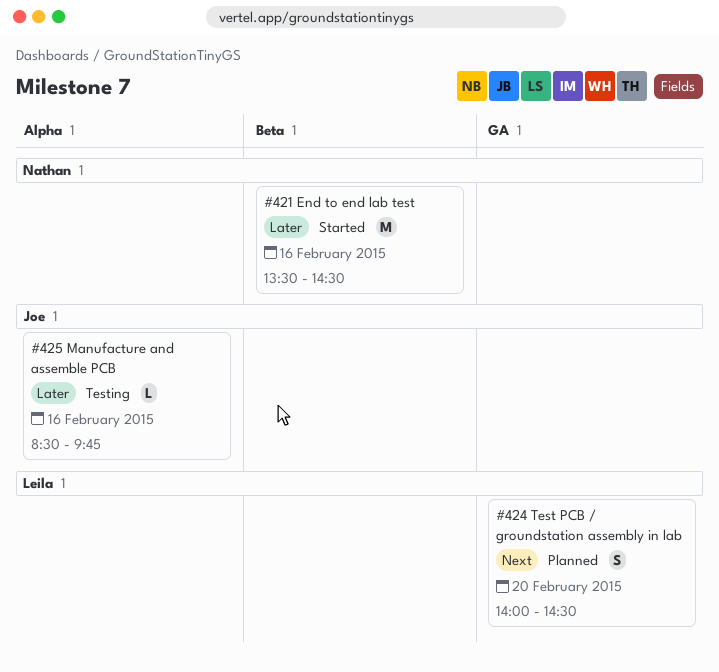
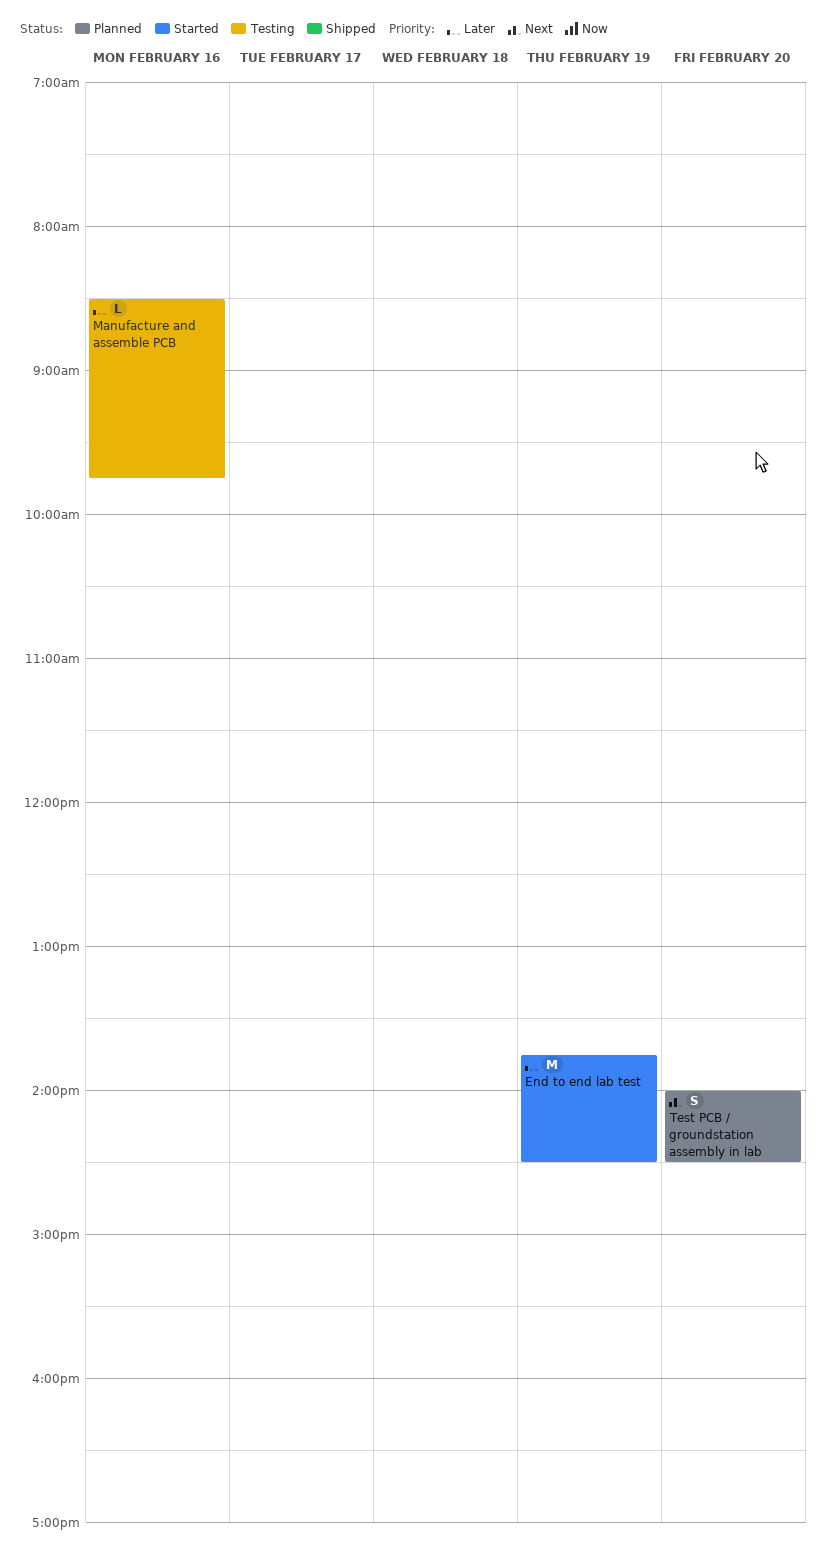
End to end lab test, day: Feb 16 -> Feb 19
End to end lab test, begins: 13:30 -> 13:45

